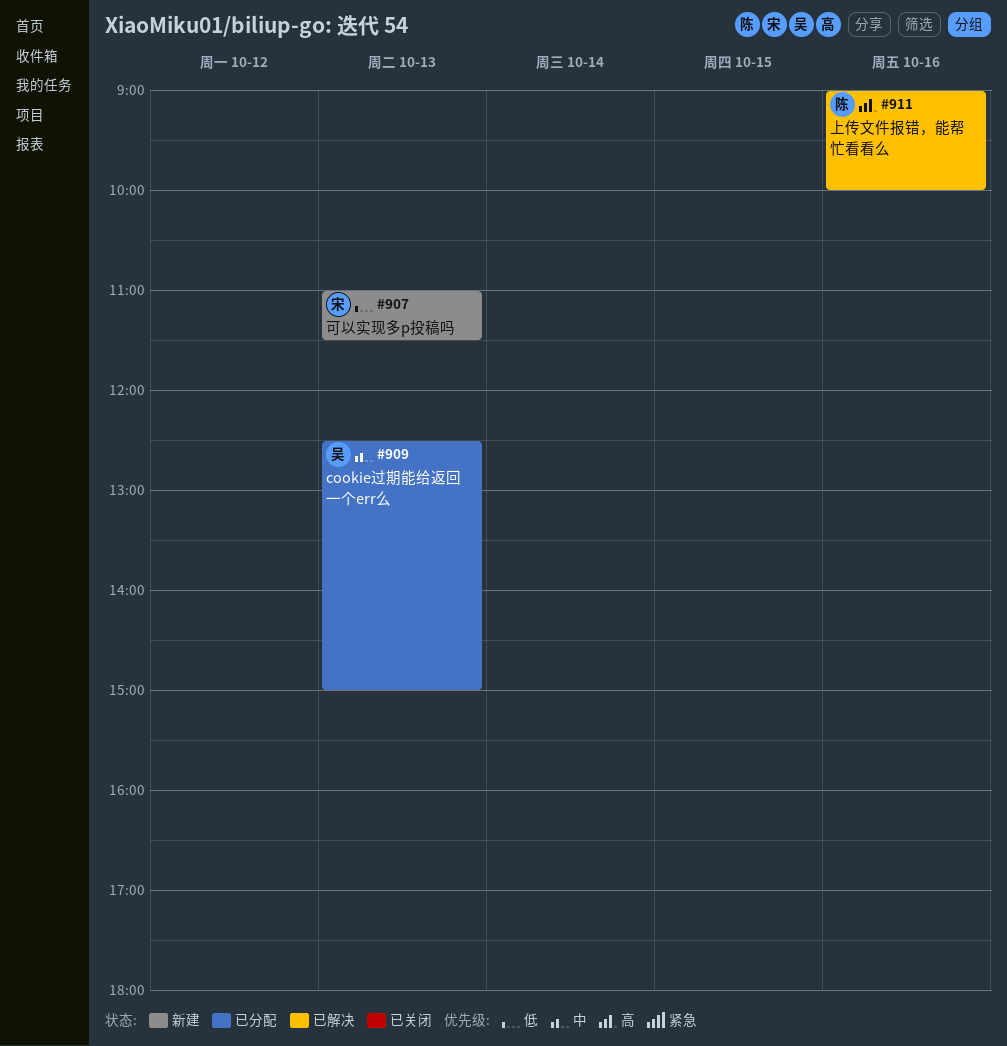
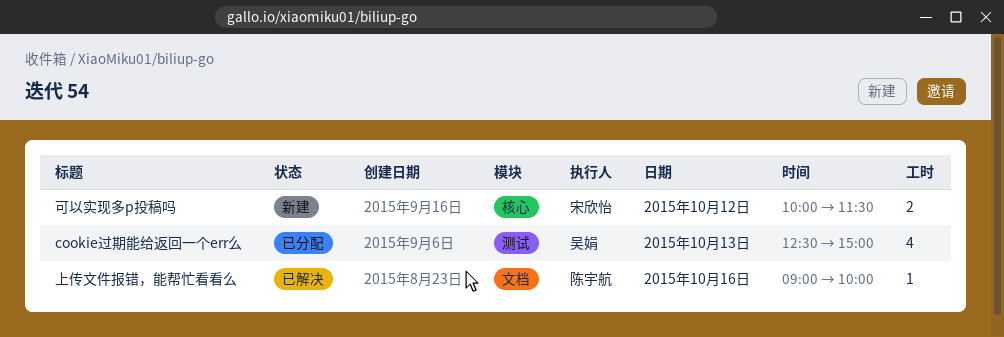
可以实现多p投稿吗, day: Oct 13 -> Oct 12
可以实现多p投稿吗, begins: 11:00 -> 10:00

